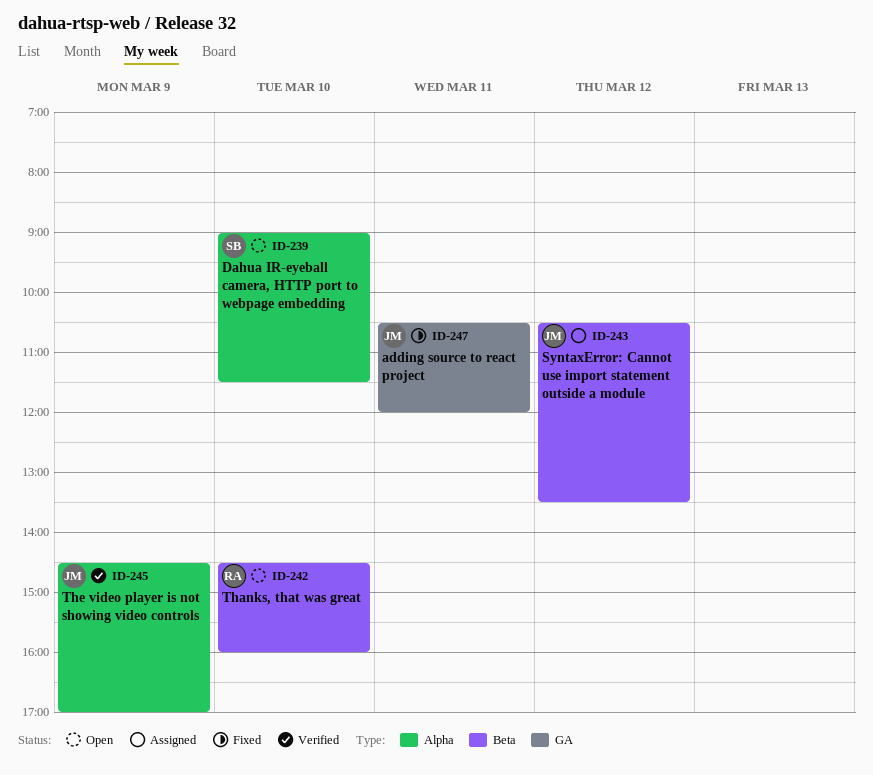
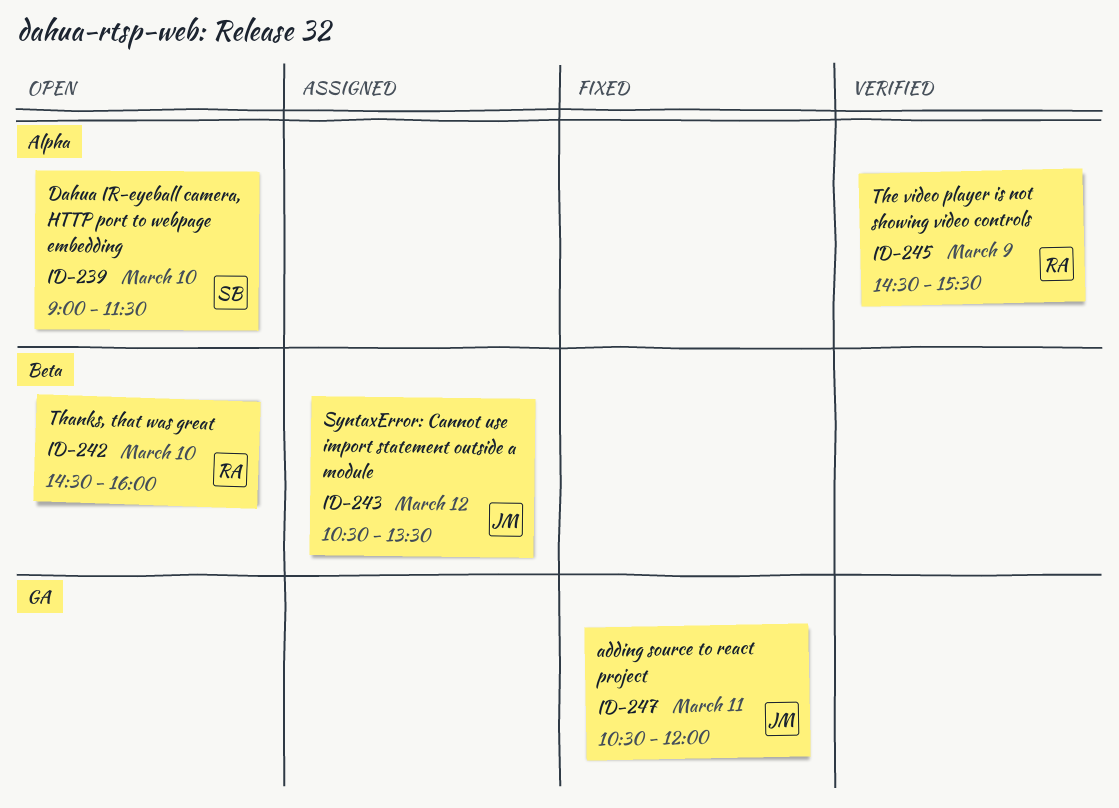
ID-245, owner: JM -> RA
ID-245, ends: 17:00 -> 15:30

